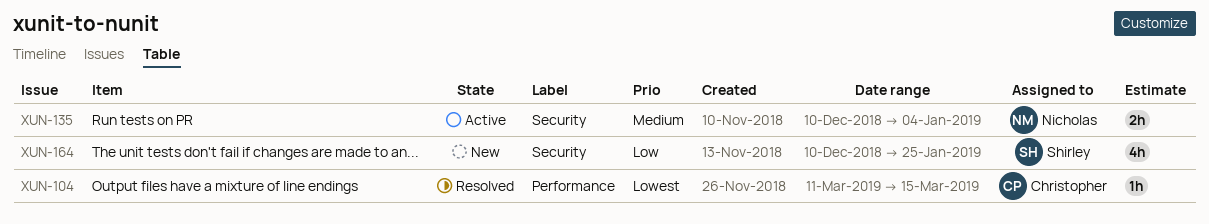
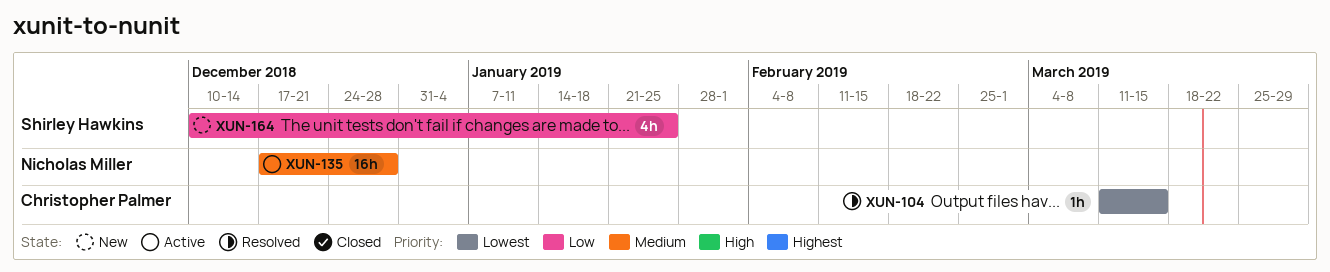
XUN-135, estimate: 2h -> 16h
XUN-135, start: Dec 10 -> Dec 17
XUN-135, due: Jan 4 -> Dec 28

